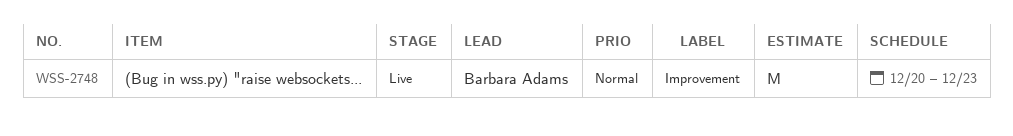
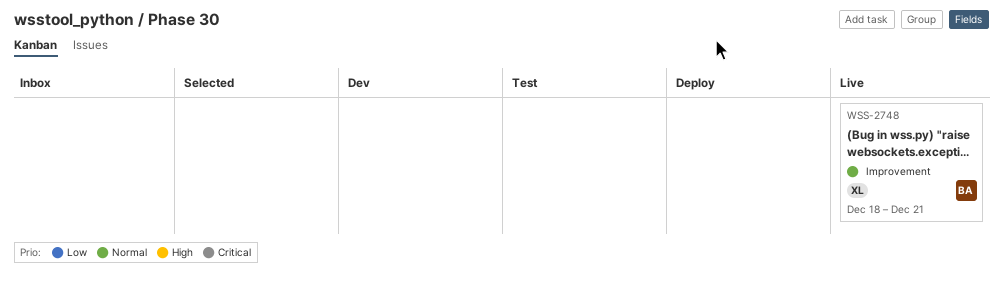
WSS-2748, estimate: M -> XL
WSS-2748, start: Dec 20 -> Dec 18
WSS-2748, due: Dec 23 -> Dec 21

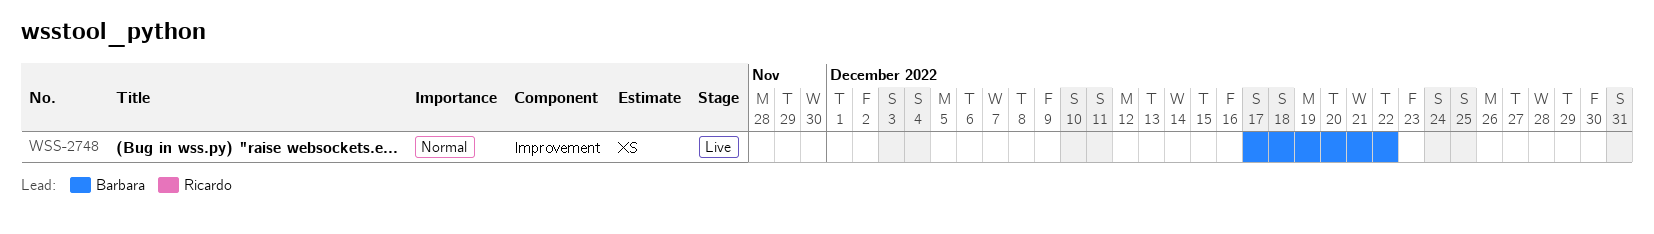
WSS-2748, estimate: XL -> XS
WSS-2748, start: Dec 18 -> Dec 17
WSS-2748, due: Dec 21 -> Dec 22

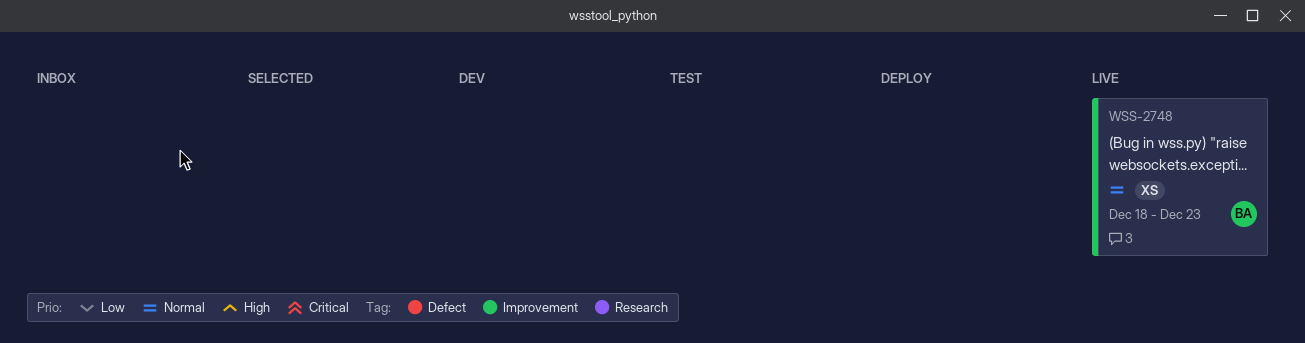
WSS-2748, start: Dec 17 -> Dec 18
WSS-2748, due: Dec 22 -> Dec 23

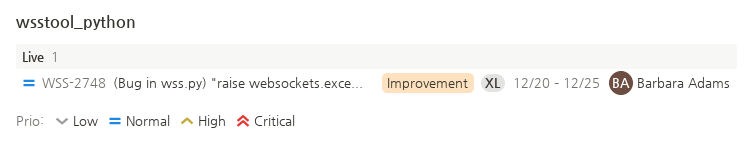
WSS-2748, estimate: XS -> XL
WSS-2748, start: Dec 18 -> Dec 20
WSS-2748, due: Dec 23 -> Dec 25

